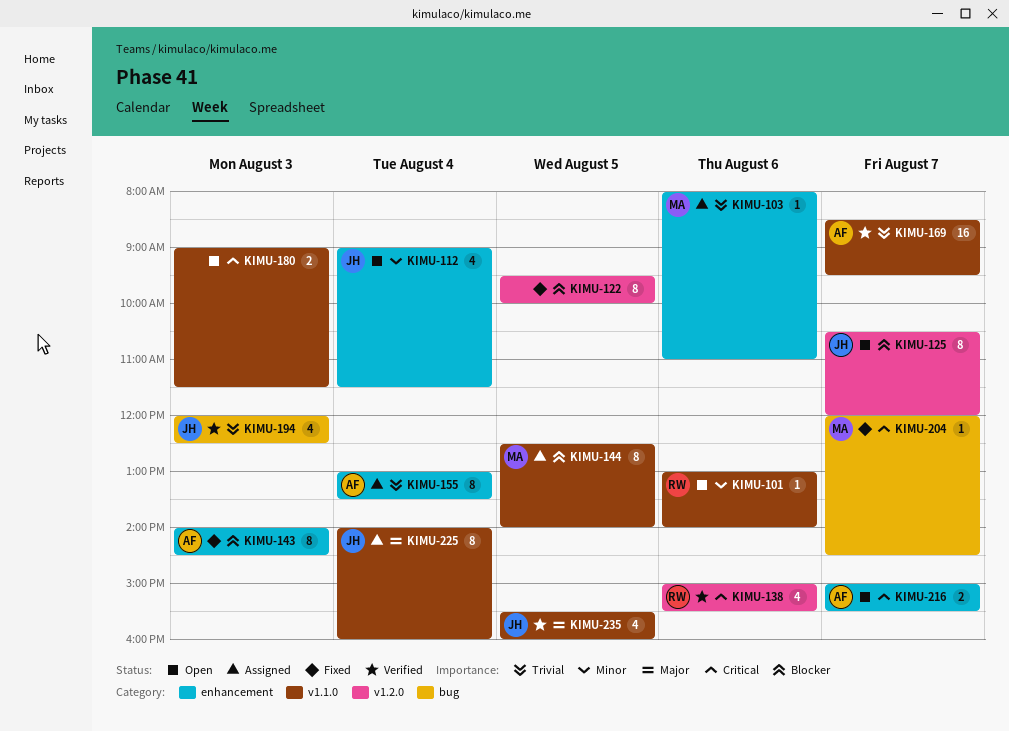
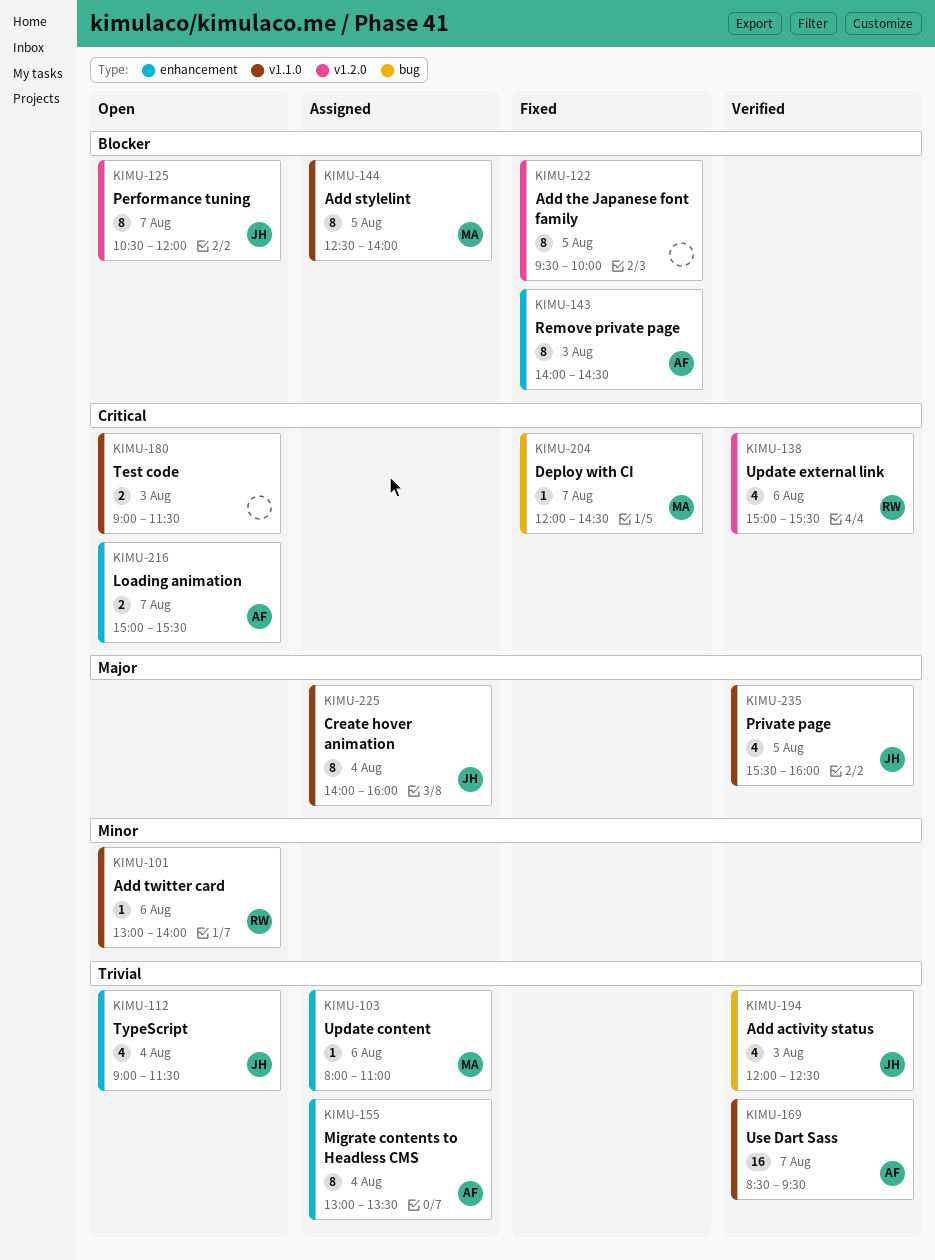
KIMU-112, priority: Minor -> Trivial

